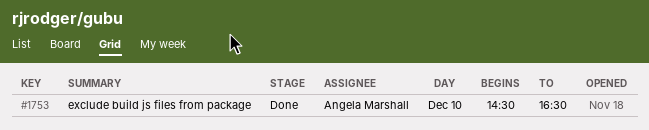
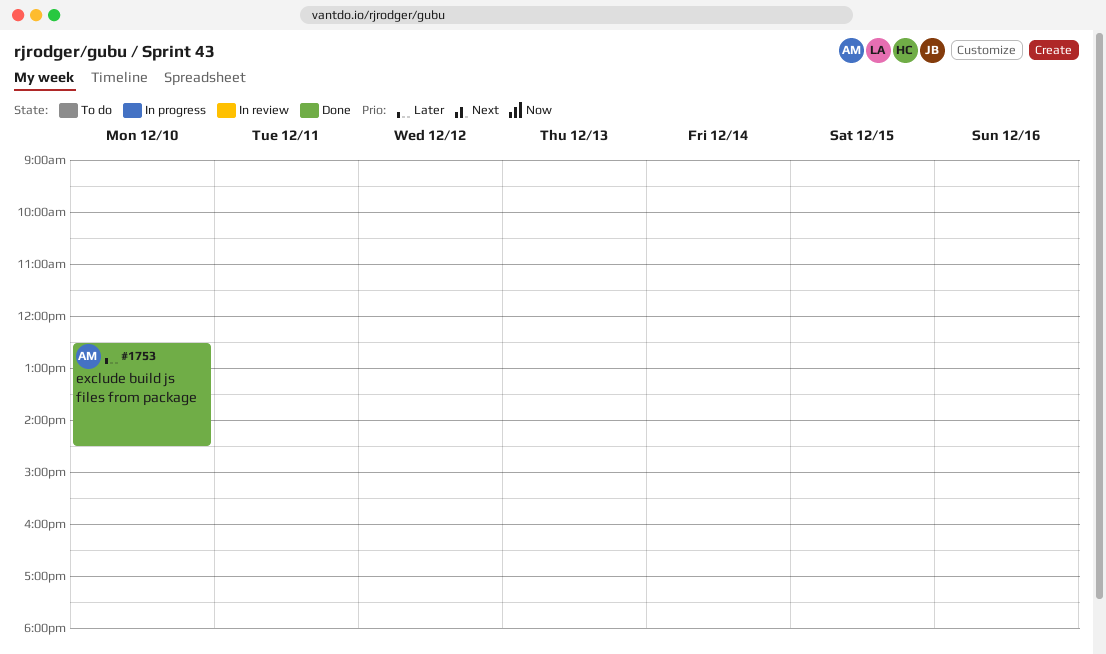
#1753, begins: 14:30 -> 12:30
#1753, ends: 16:30 -> 14:30

